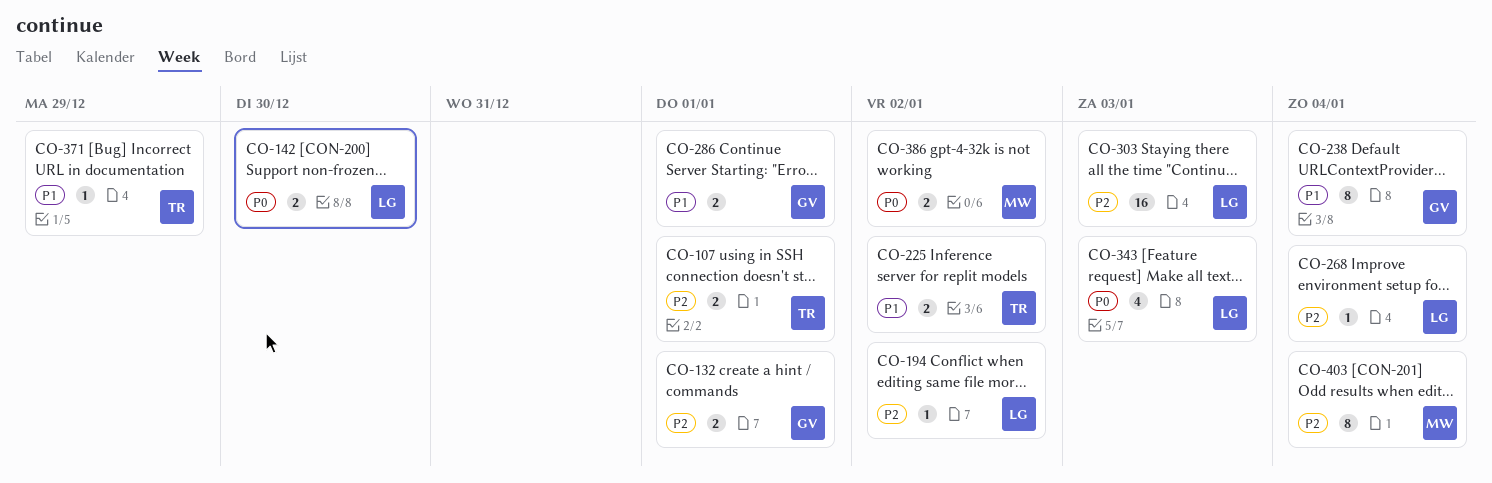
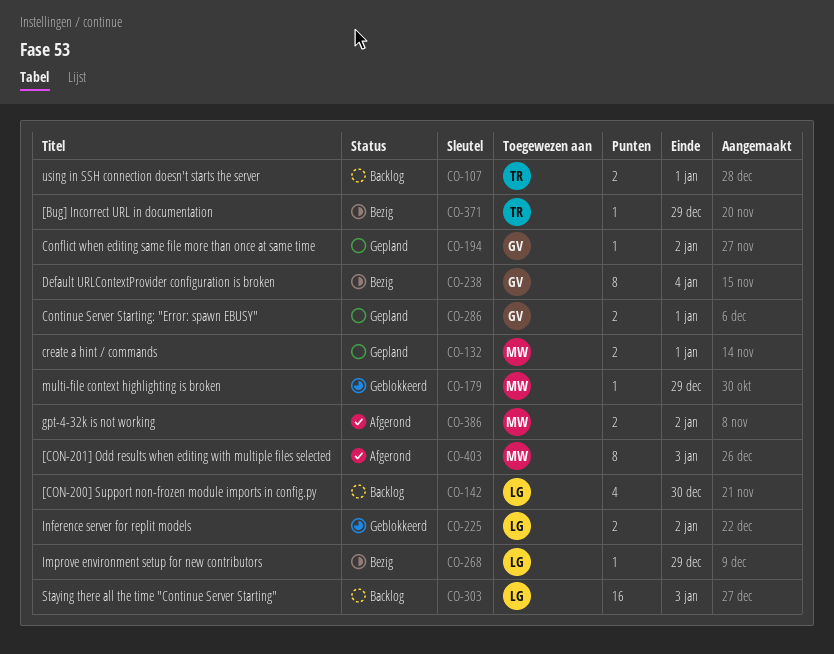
CO-132, owner: GV -> MW
CO-142, estimate: 2 -> 4
CO-179: none -> present
CO-194, owner: LG -> GV
CO-225, owner: TR -> LG
CO-268, due: Jan 4 -> Dec 29
CO-343: present -> none
CO-403, due: Jan 4 -> Jan 3

